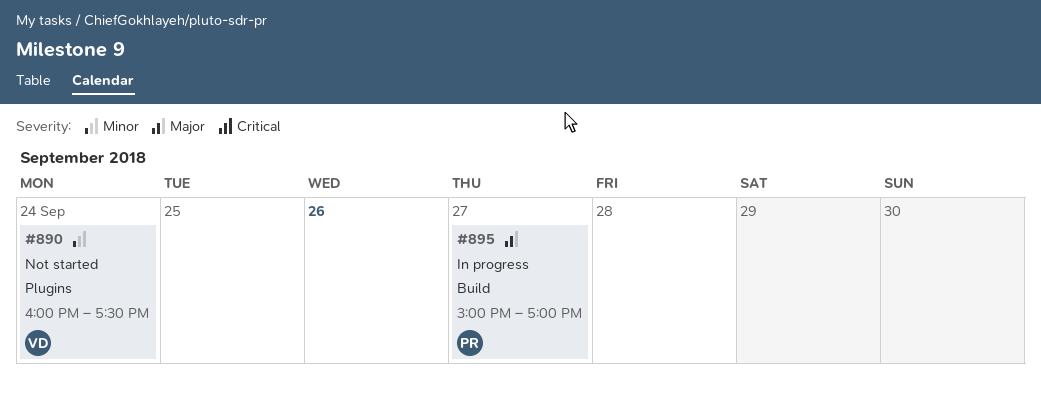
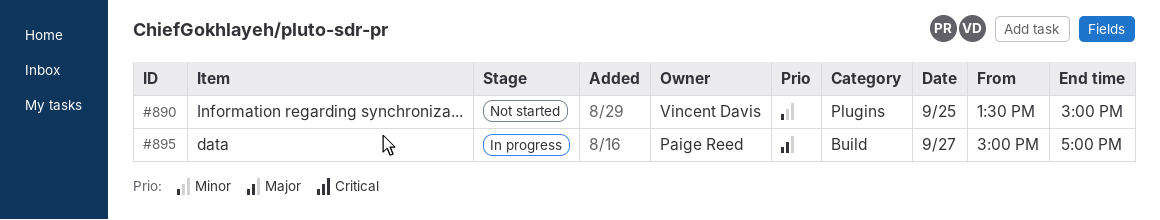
#890, day: Sep 24 -> Sep 25
#890, begins: 16:00 -> 13:30
#890, ends: 17:30 -> 15:00

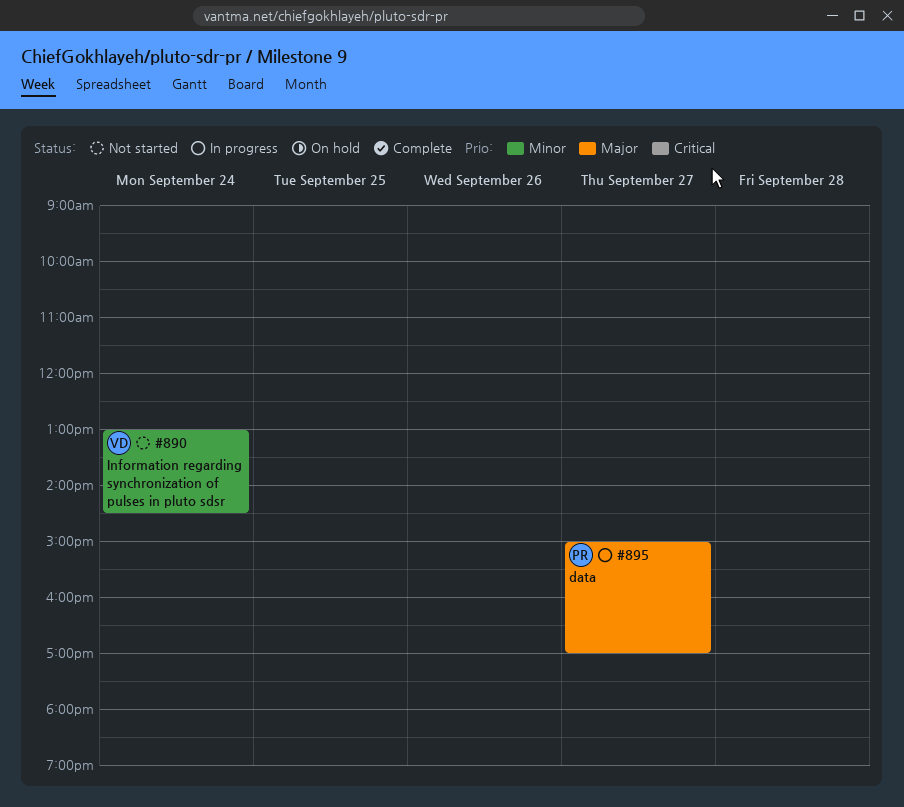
#890, day: Sep 25 -> Sep 24
#890, begins: 13:30 -> 13:00
#890, ends: 15:00 -> 14:30

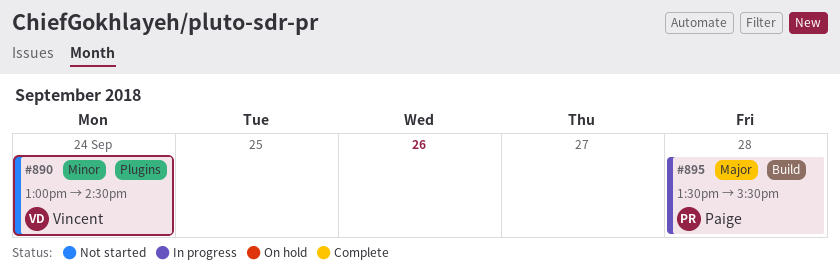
#895, day: Sep 27 -> Sep 28
#895, begins: 15:00 -> 13:30
#895, ends: 17:00 -> 15:30

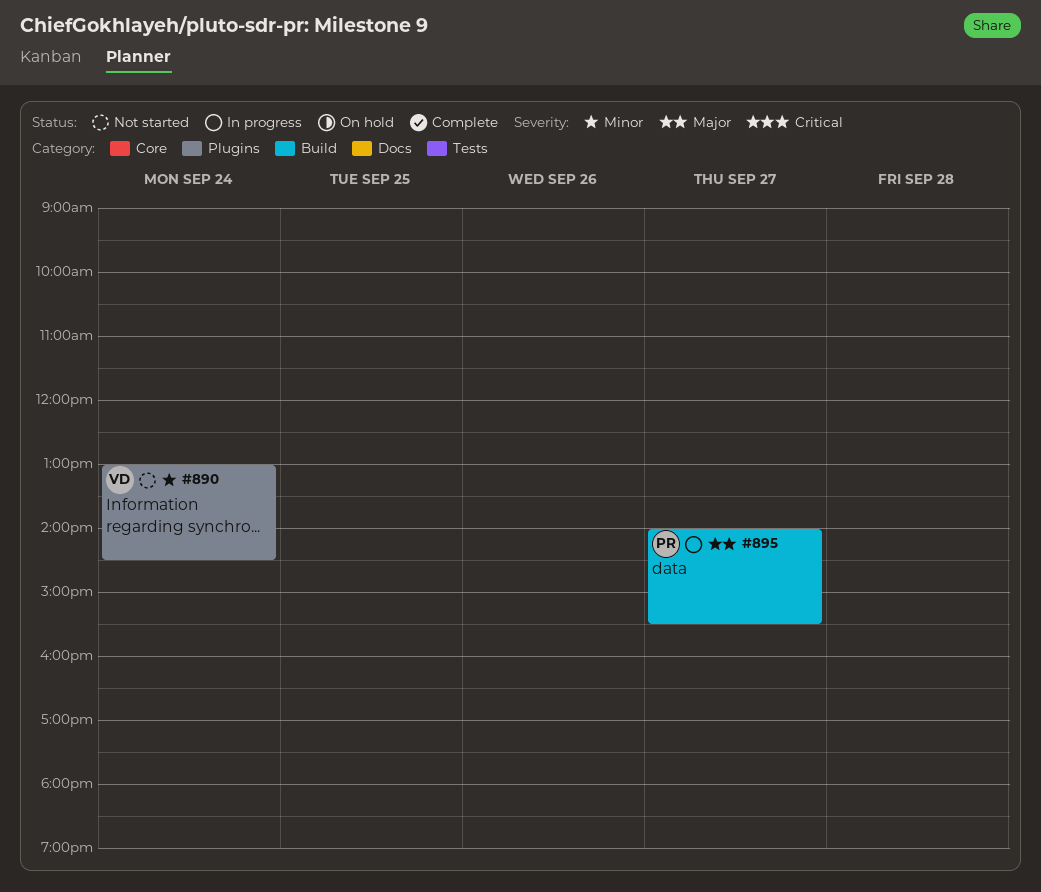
#895, day: Sep 28 -> Sep 27
#895, begins: 13:30 -> 14:00

